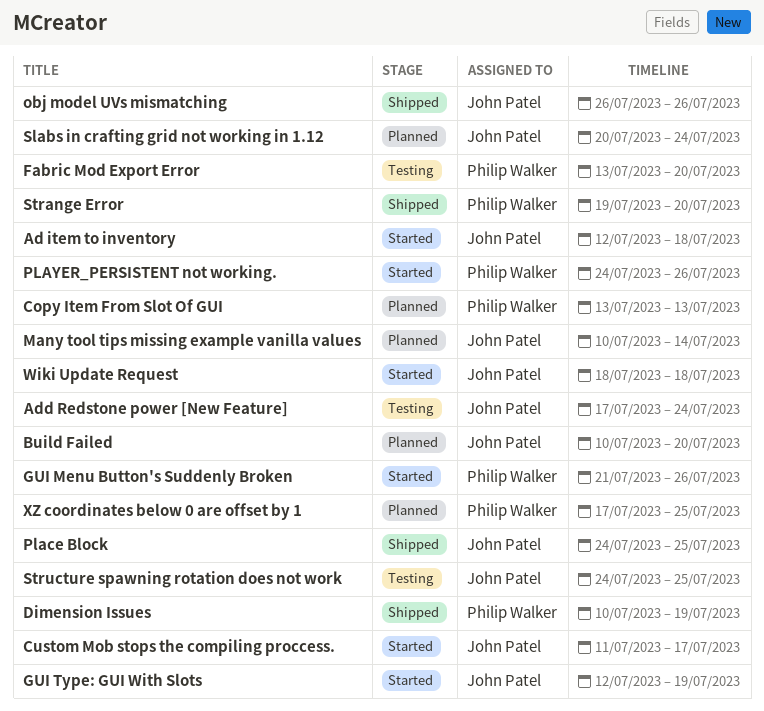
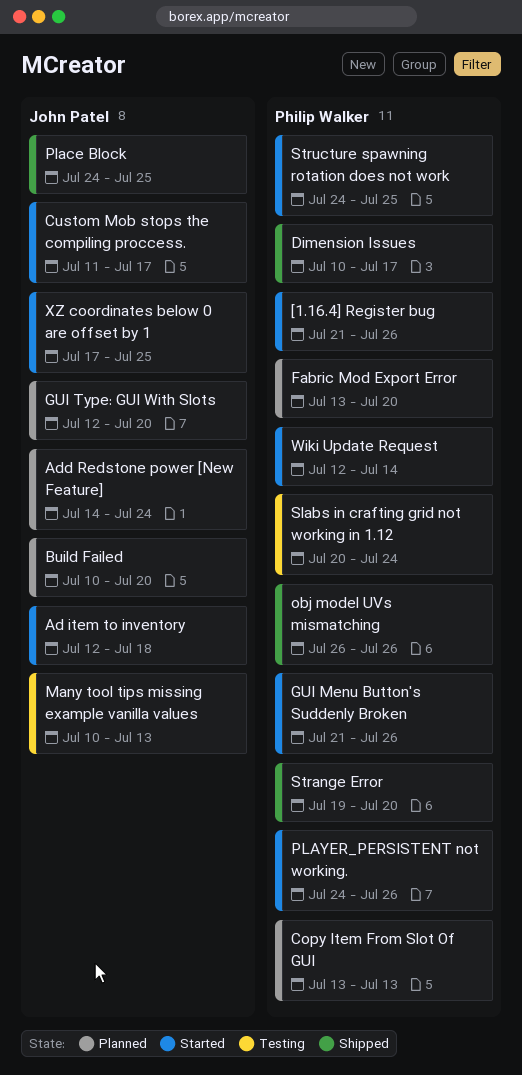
[1.16.4] Register bug: none -> present
Add Redstone power [New Feature], status: Testing -> Planned
Add Redstone power [New Feature], start: Jul 17 -> Jul 14
Dimension Issues, due: Jul 19 -> Jul 17
Fabric Mod Export Error, status: Testing -> Planned
GUI Type: GUI With Slots, status: Started -> Planned
GUI Type: GUI With Slots, due: Jul 19 -> Jul 20
Many tool tips missing example vanilla values, status: Planned -> Testing
Many tool tips missing example vanilla values, due: Jul 14 -> Jul 13
obj model UVs mismatching, owner: John Patel -> Philip Walker
Slabs in crafting grid not working in 1.12, status: Planned -> Testing
Slabs in crafting grid not working in 1.12, owner: John Patel -> Philip Walker
Structure spawning rotation does not work, status: Testing -> Started
Structure spawning rotation does not work, owner: John Patel -> Philip Walker
Wiki Update Request, owner: John Patel -> Philip Walker
Wiki Update Request, start: Jul 18 -> Jul 12
Wiki Update Request, due: Jul 18 -> Jul 14
XZ coordinates below 0 are offset by 1, status: Planned -> Started
XZ coordinates below 0 are offset by 1, owner: Philip Walker -> John Patel

